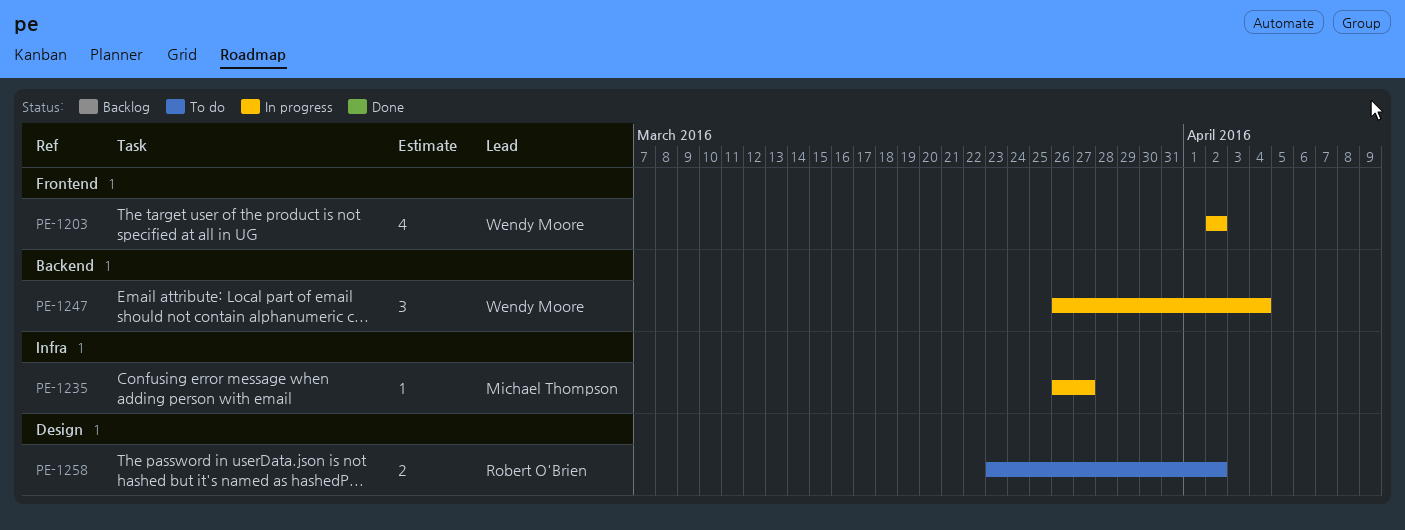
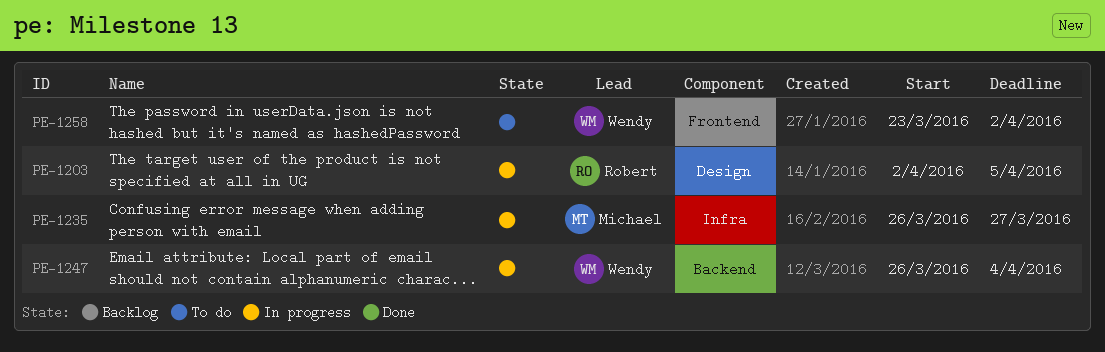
PE-1203, owner: Wendy Moore -> Robert O'Brien
PE-1203, label: Frontend -> Design
PE-1203, due: Apr 2 -> Apr 5
PE-1258, owner: Robert O'Brien -> Wendy Moore
PE-1258, label: Design -> Frontend

